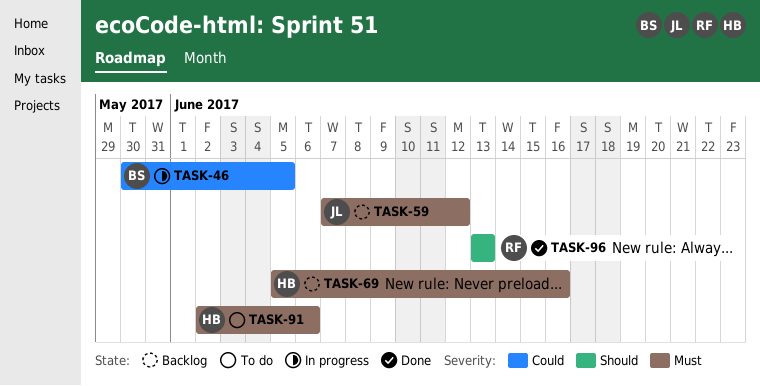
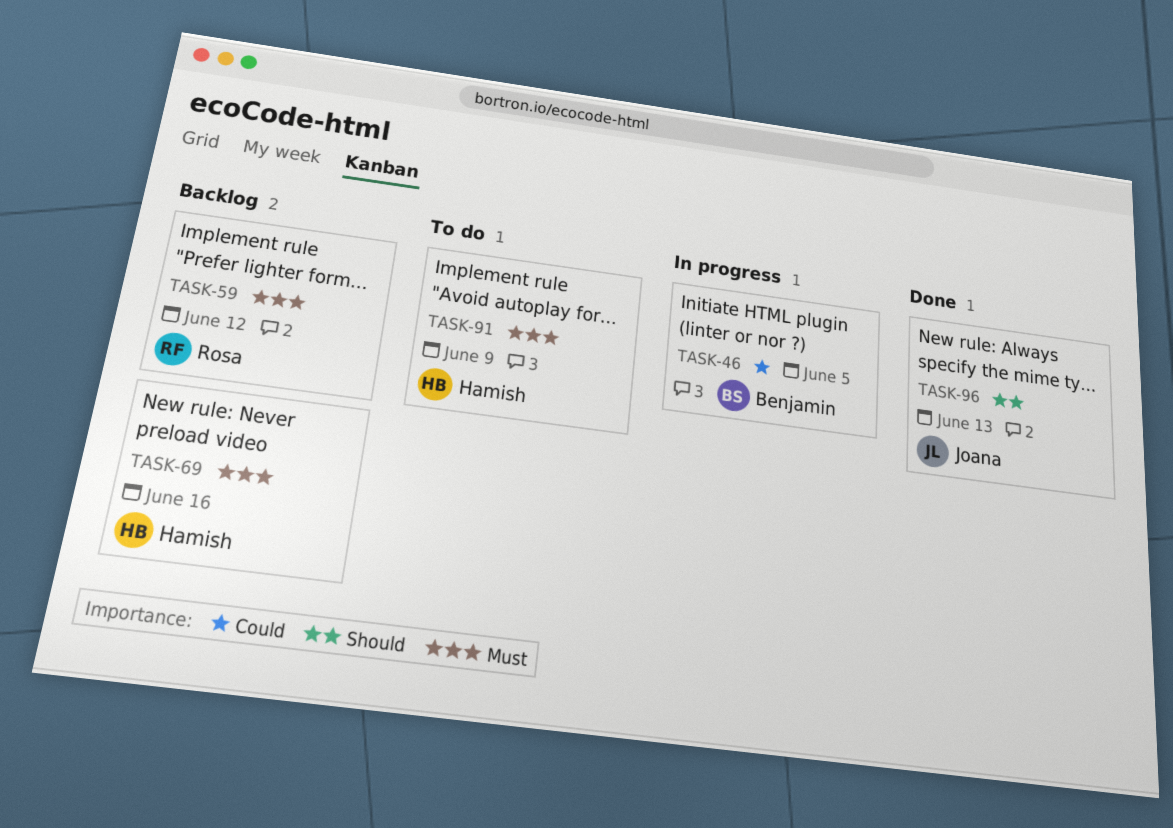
TASK-59, owner: Joana -> Rosa
TASK-91, due: Jun 6 -> Jun 9
TASK-96, owner: Rosa -> Joana

